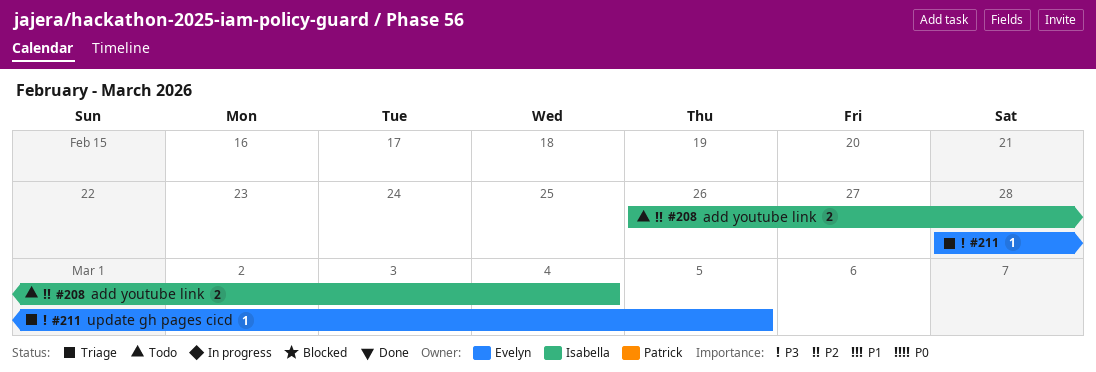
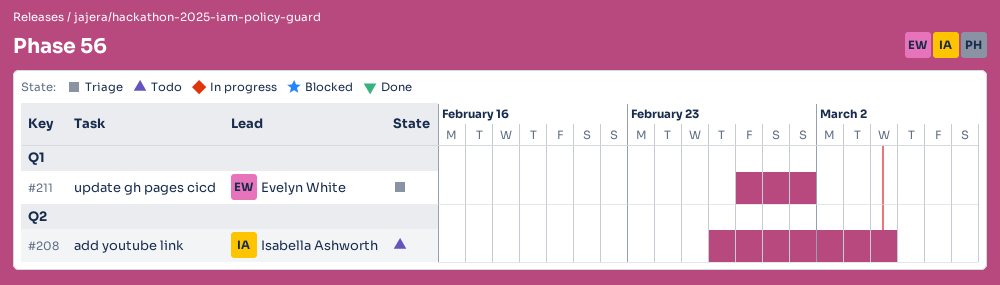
#211, start: Feb 28 -> Feb 27
#211, due: Mar 5 -> Mar 1

